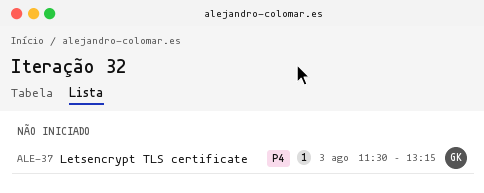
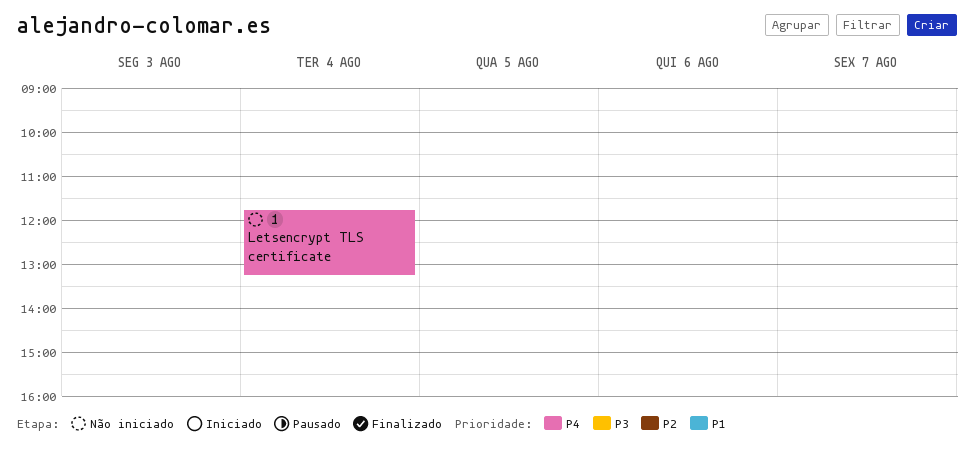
Letsencrypt TLS certificate, day: Aug 3 -> Aug 4
Letsencrypt TLS certificate, begins: 11:30 -> 11:45

